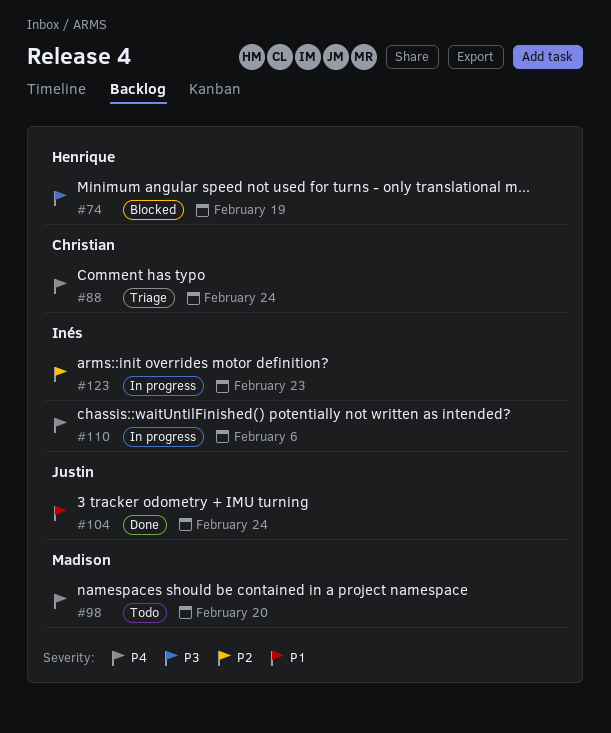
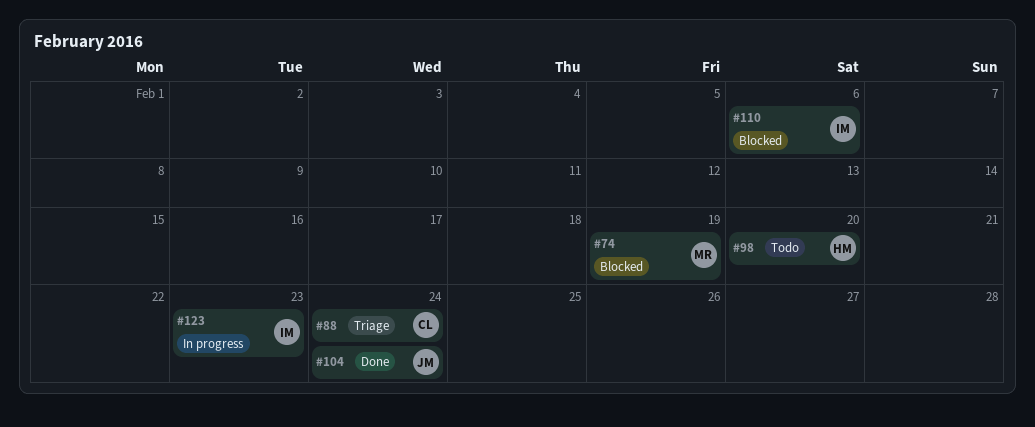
#74, owner: Henrique -> Madison
#98, owner: Madison -> Henrique
#110, status: In progress -> Blocked

